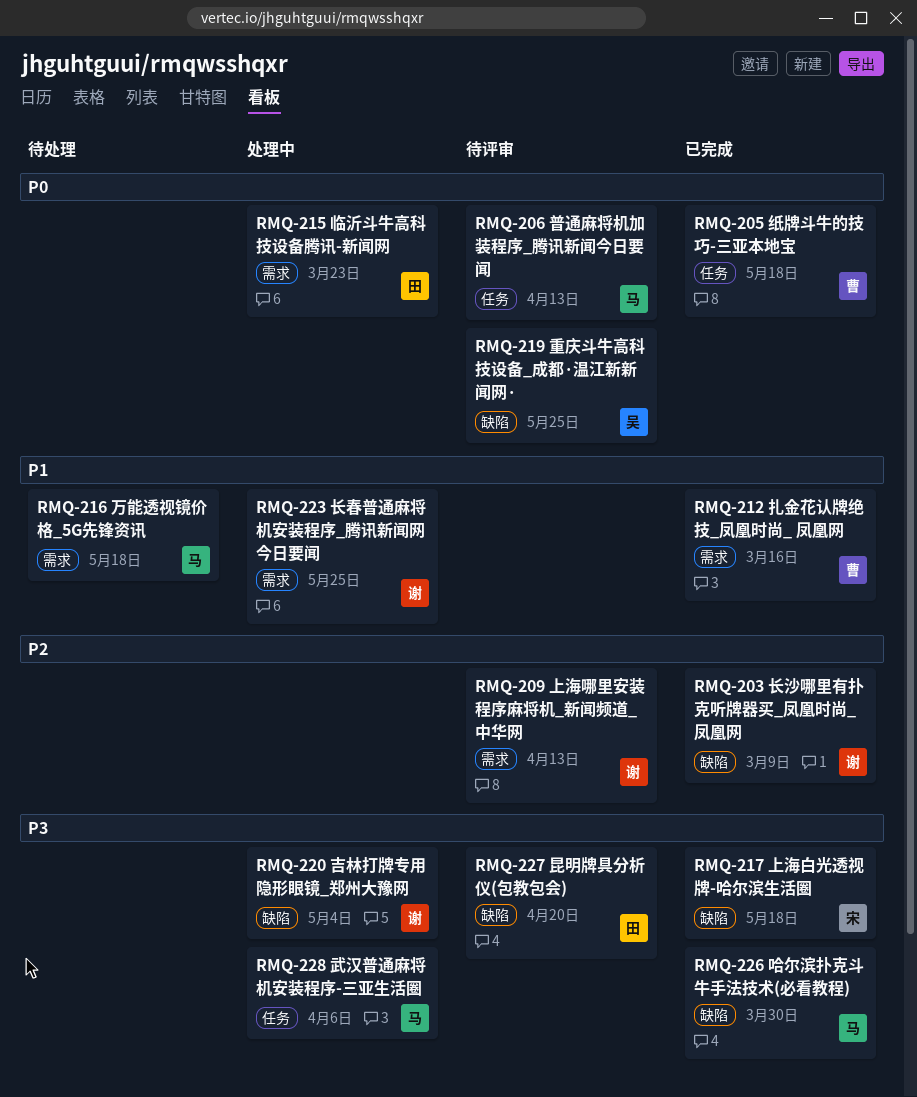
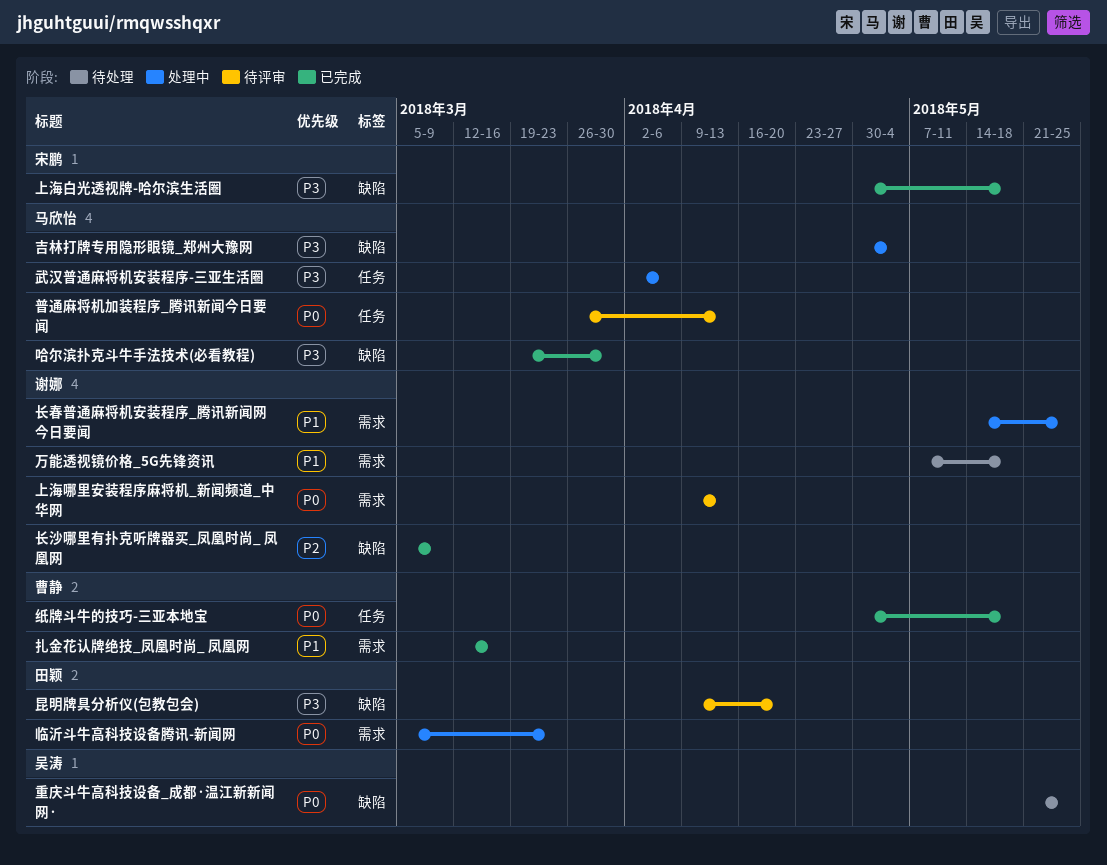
万能透视镜价格_5G先锋资讯, owner: 马欣怡 -> 谢娜
上海哪里安装程序麻将机_新闻频道_中华网, priority: P2 -> P0
吉林打牌专用隐形眼镜_郑州大豫网, owner: 谢娜 -> 马欣怡
重庆斗牛高科技设备_成都·温江新新闻网·, status: 待评审 -> 待处理

